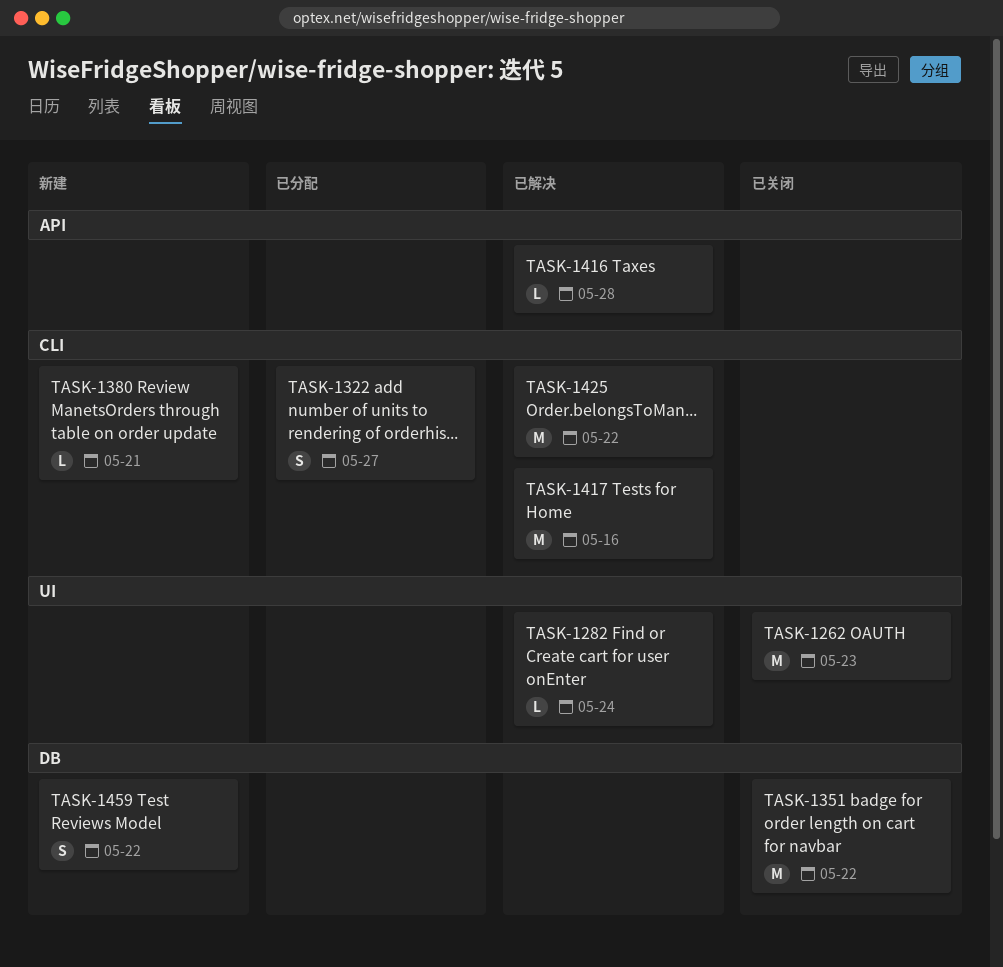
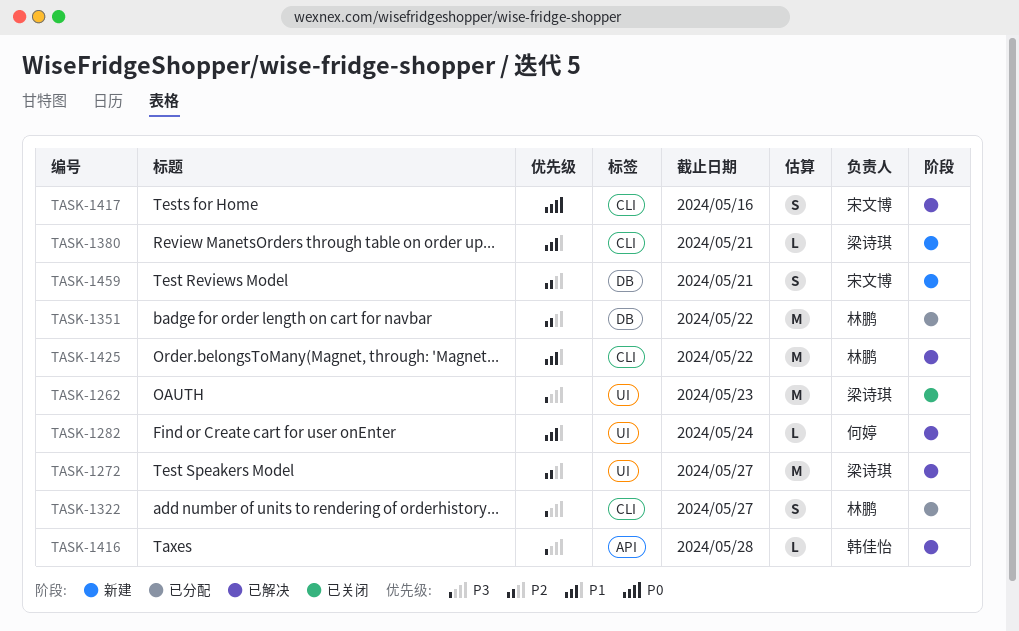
TASK-1272: none -> present
TASK-1351, status: 已关闭 -> 已分配
TASK-1417, estimate: M -> S
TASK-1459, due: May 22 -> May 21

